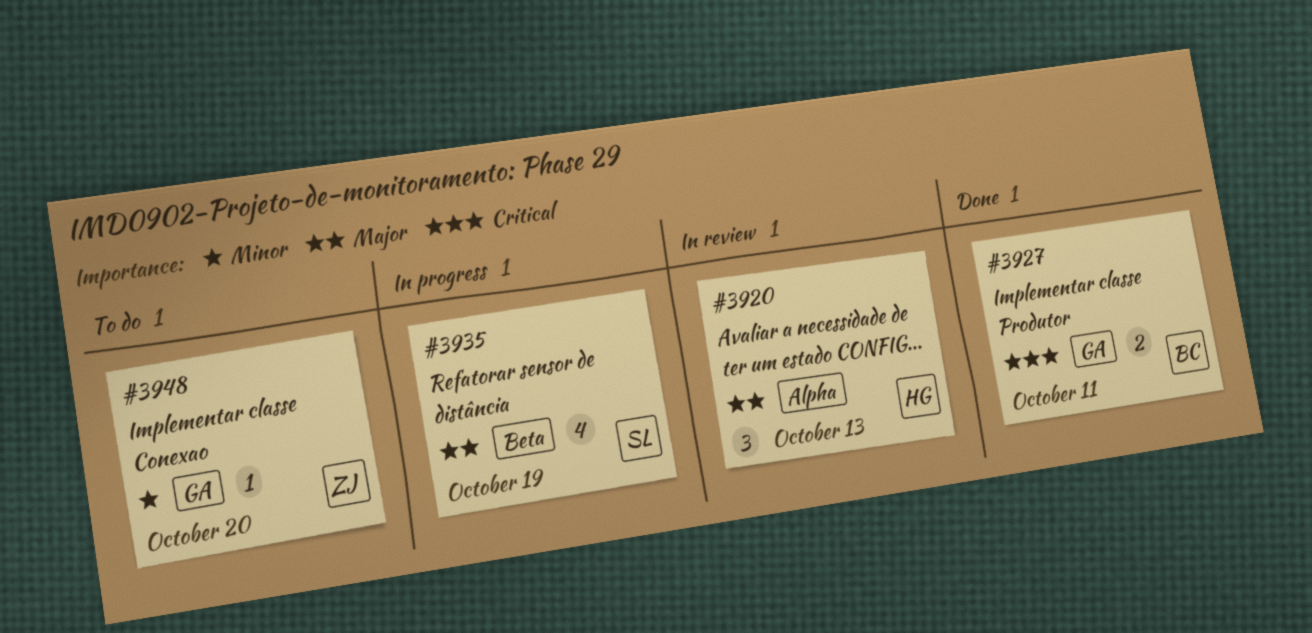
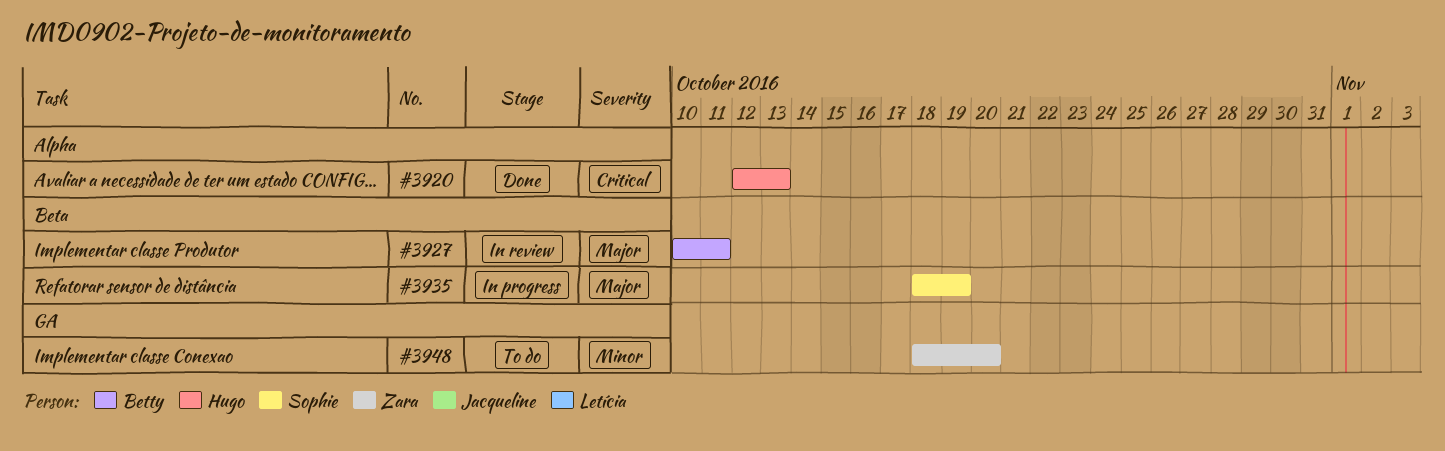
#3920, status: In review -> Done
#3920, priority: Major -> Critical
#3927, status: Done -> In review
#3927, priority: Critical -> Major
#3927, label: GA -> Beta

